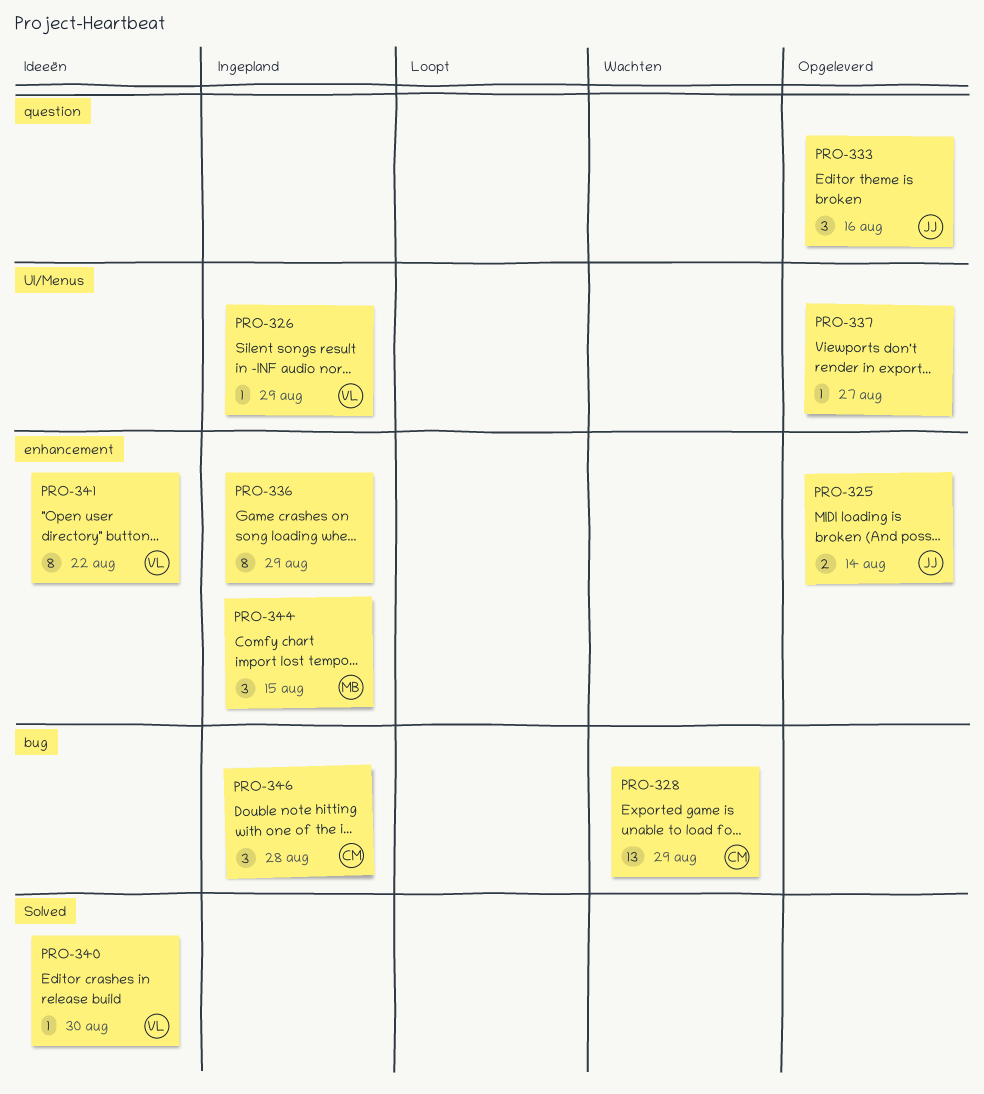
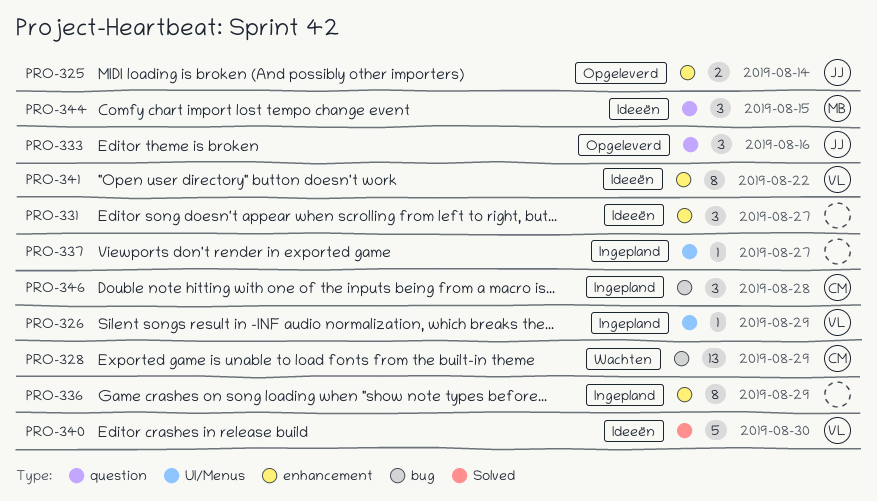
PRO-331: none -> present
PRO-337, status: Opgeleverd -> Ingepland
PRO-340, estimate: 1 -> 5
PRO-344, status: Ingepland -> Ideeën
PRO-344, label: enhancement -> question

